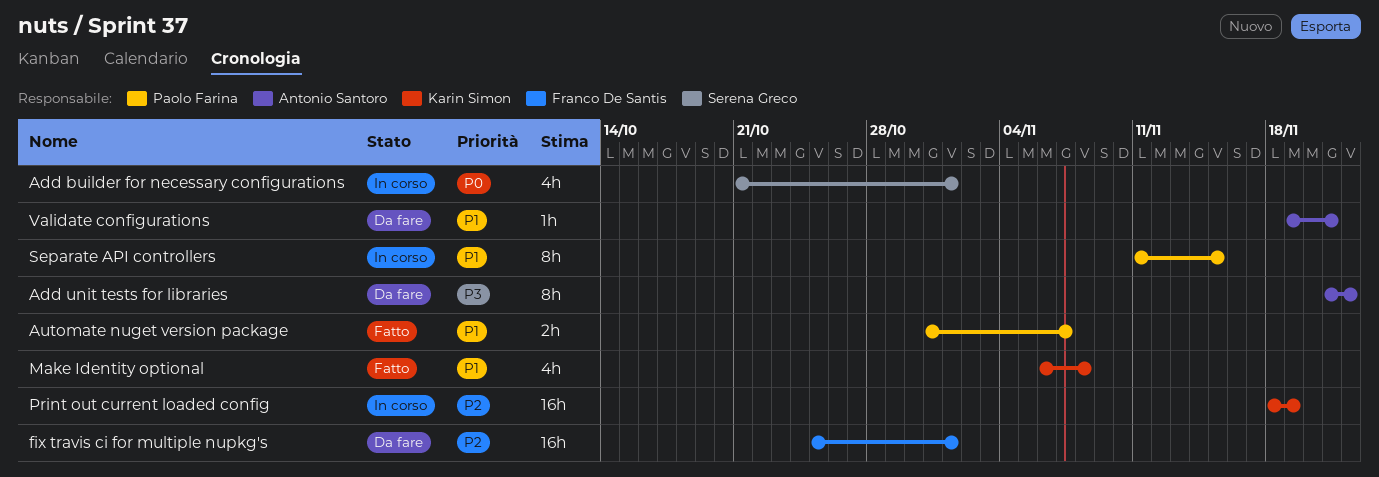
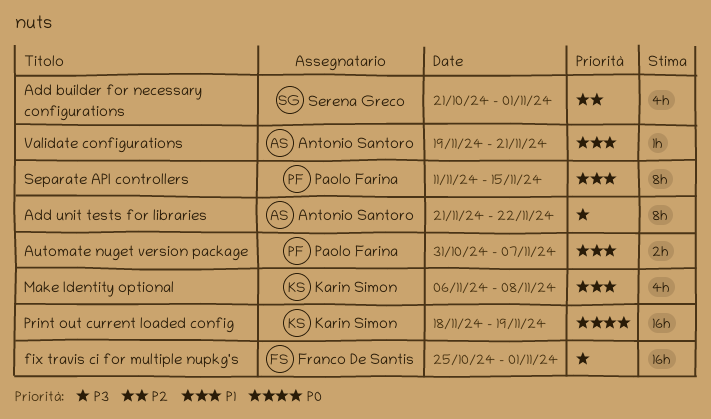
Add builder for necessary configurations, priority: P0 -> P2
fix travis ci for multiple nupkg's, priority: P2 -> P3
Print out current loaded config, priority: P2 -> P0

